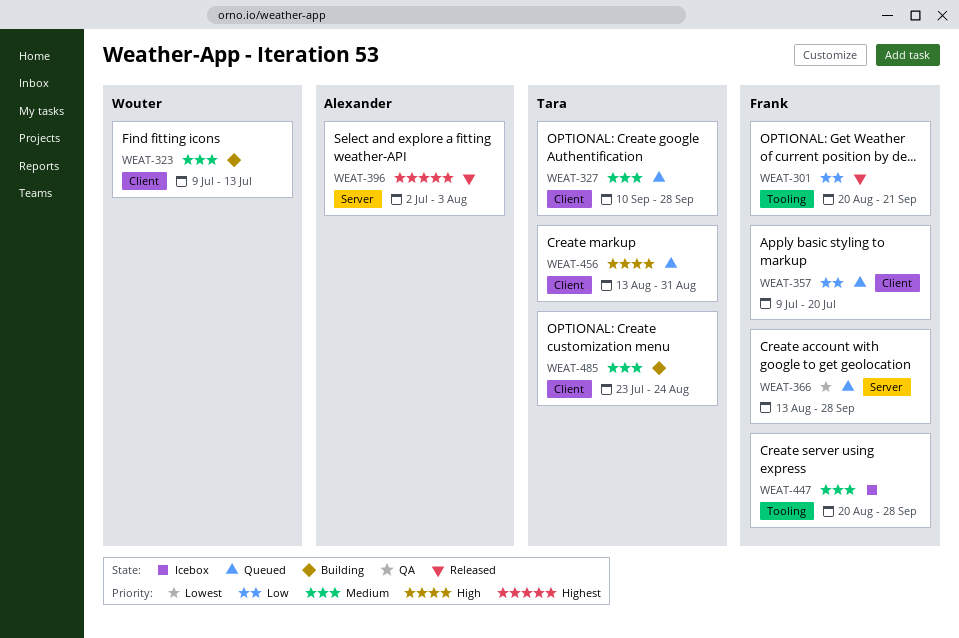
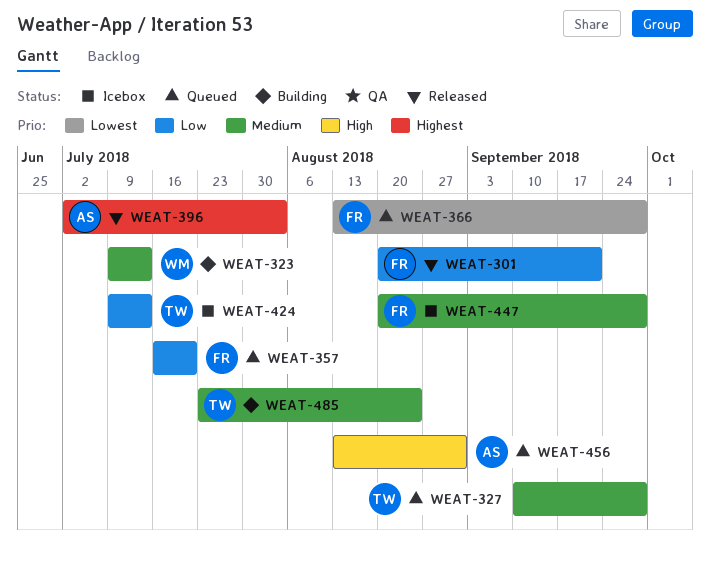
WEAT-357, start: Jul 9 -> Jul 16
WEAT-424: none -> present
WEAT-456, owner: Tara -> Alexander

